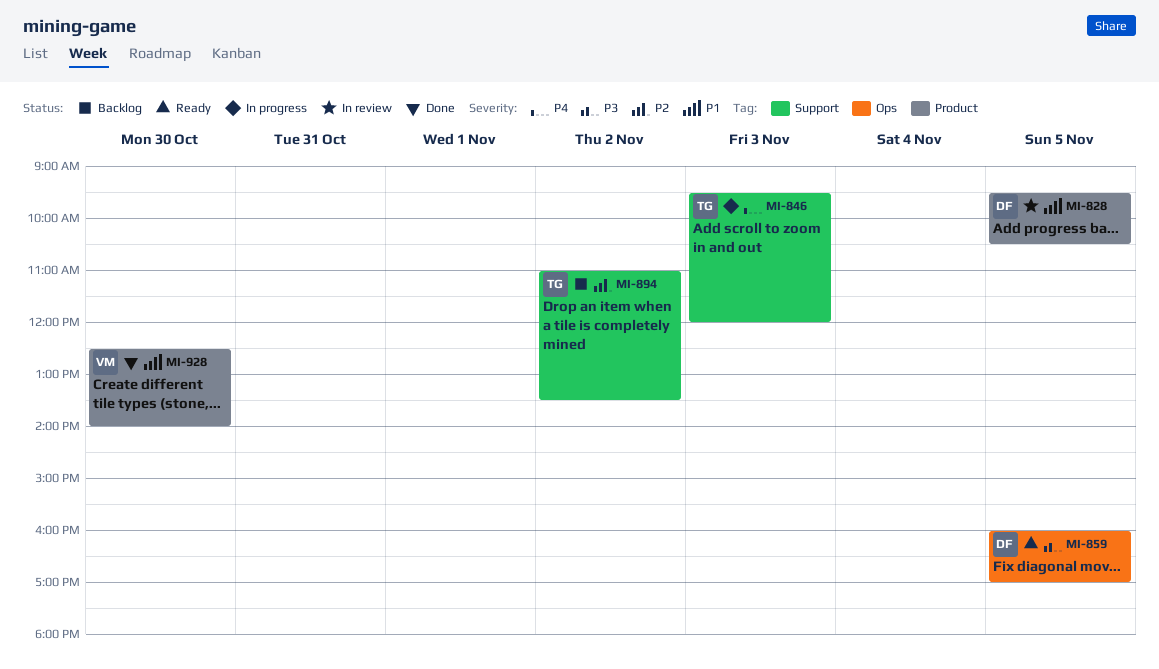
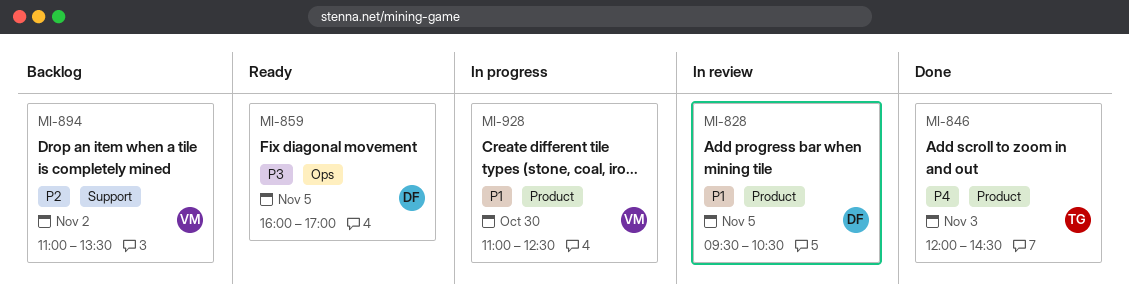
MI-846, status: In progress -> Done
MI-846, label: Support -> Product
MI-846, begins: 09:30 -> 12:00
MI-846, ends: 12:00 -> 14:30
MI-894, owner: TG -> VM
MI-928, status: Done -> In progress
MI-928, begins: 12:30 -> 11:00
MI-928, ends: 14:00 -> 12:30

